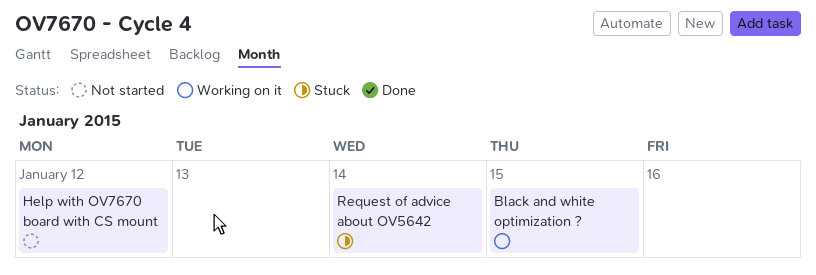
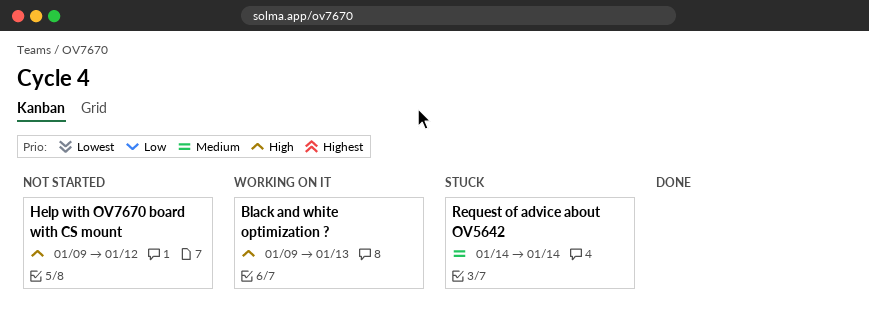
Black and white optimization ?, due: Jan 15 -> Jan 13

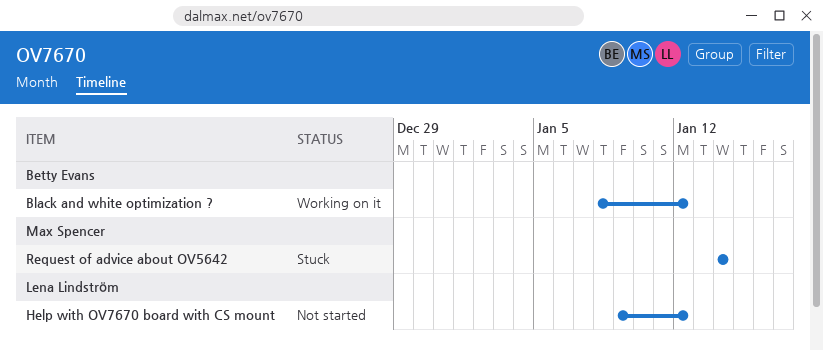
Black and white optimization ?, start: Jan 9 -> Jan 8
Black and white optimization ?, due: Jan 13 -> Jan 12

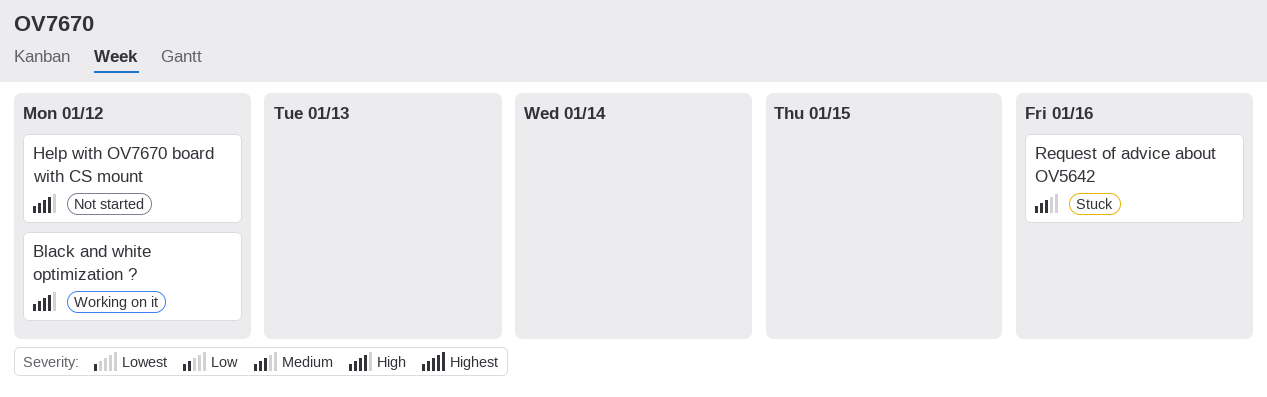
Request of advice about OV5642, due: Jan 14 -> Jan 16

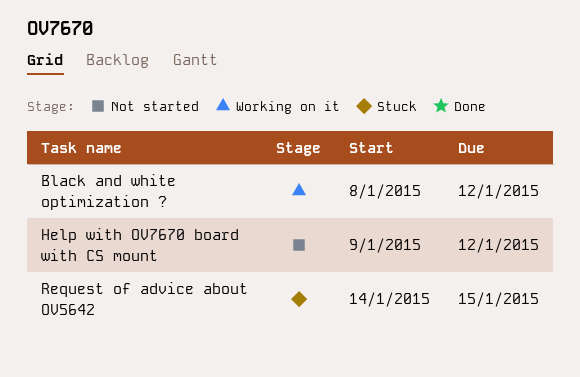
Request of advice about OV5642, due: Jan 16 -> Jan 15

